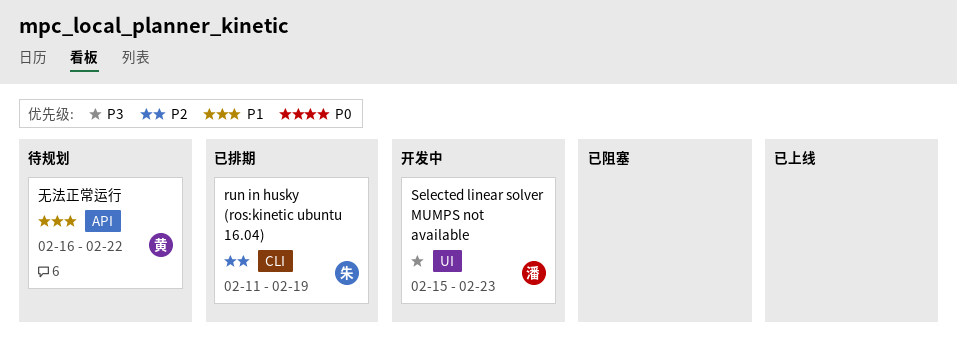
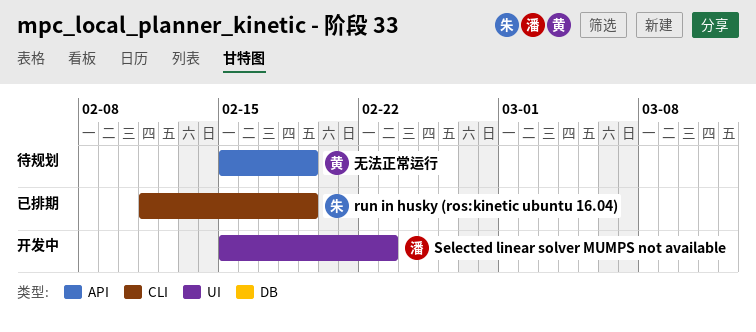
无法正常运行, start: Feb 16 -> Feb 15
无法正常运行, due: Feb 22 -> Feb 19

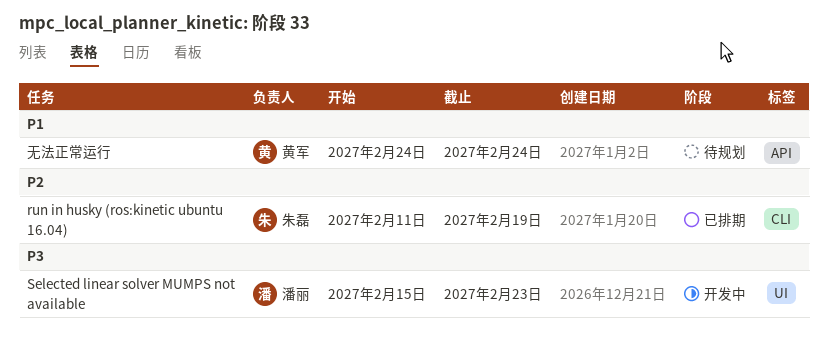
无法正常运行, start: Feb 15 -> Feb 24
无法正常运行, due: Feb 19 -> Feb 24

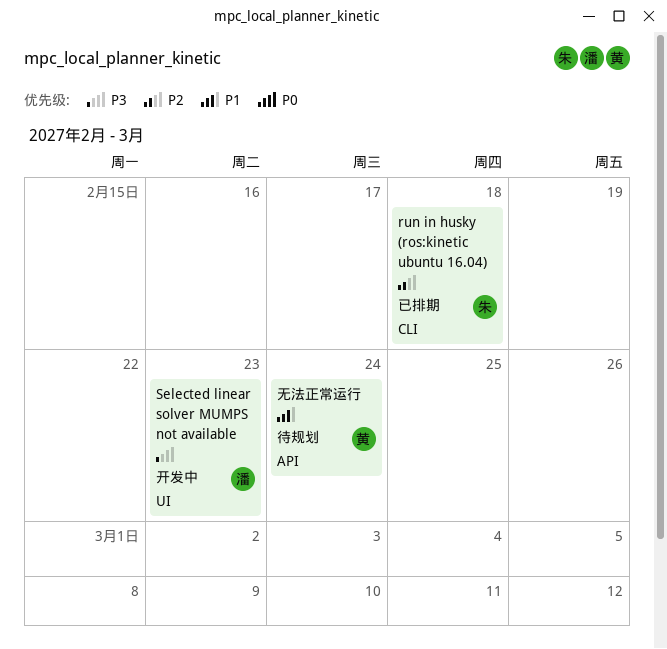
run in husky (ros:kinetic ubuntu 16.04), due: Feb 19 -> Feb 18

